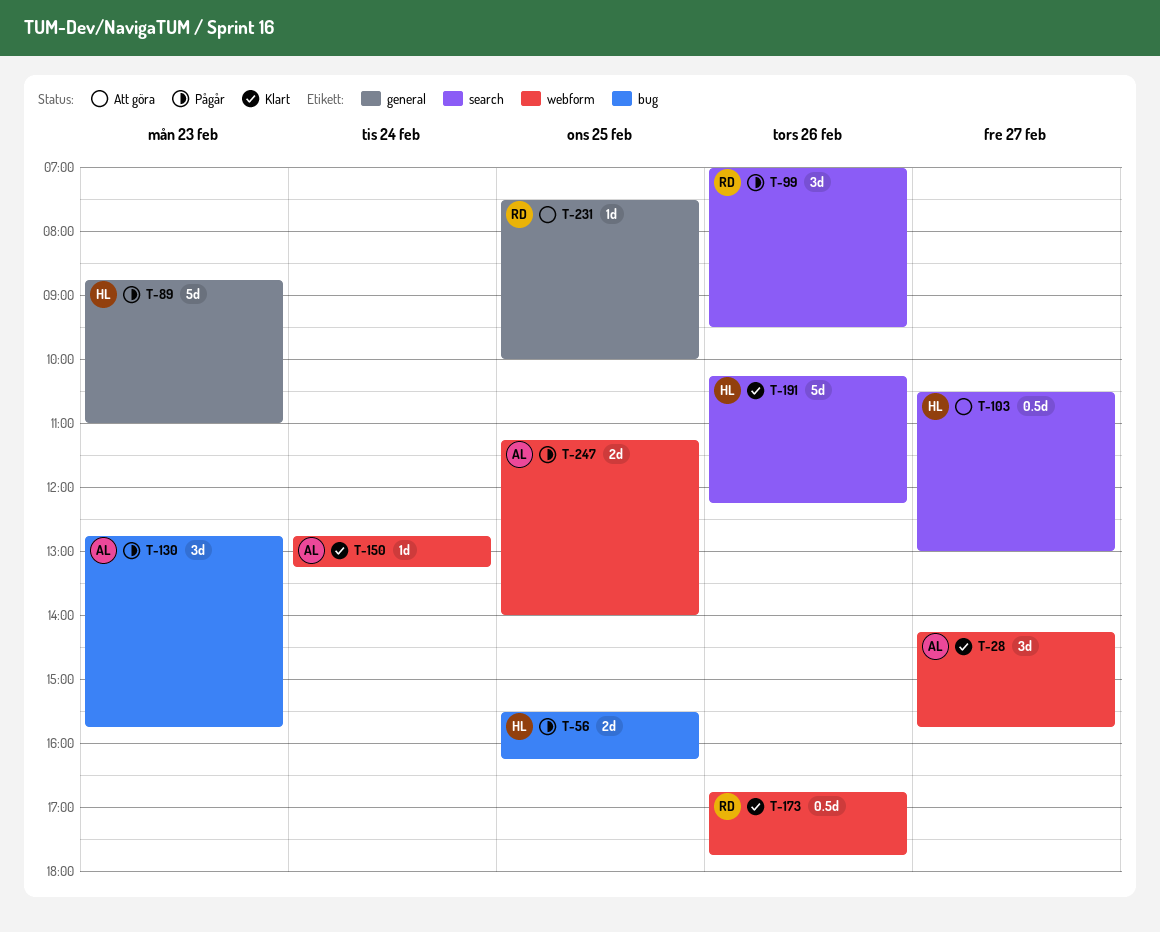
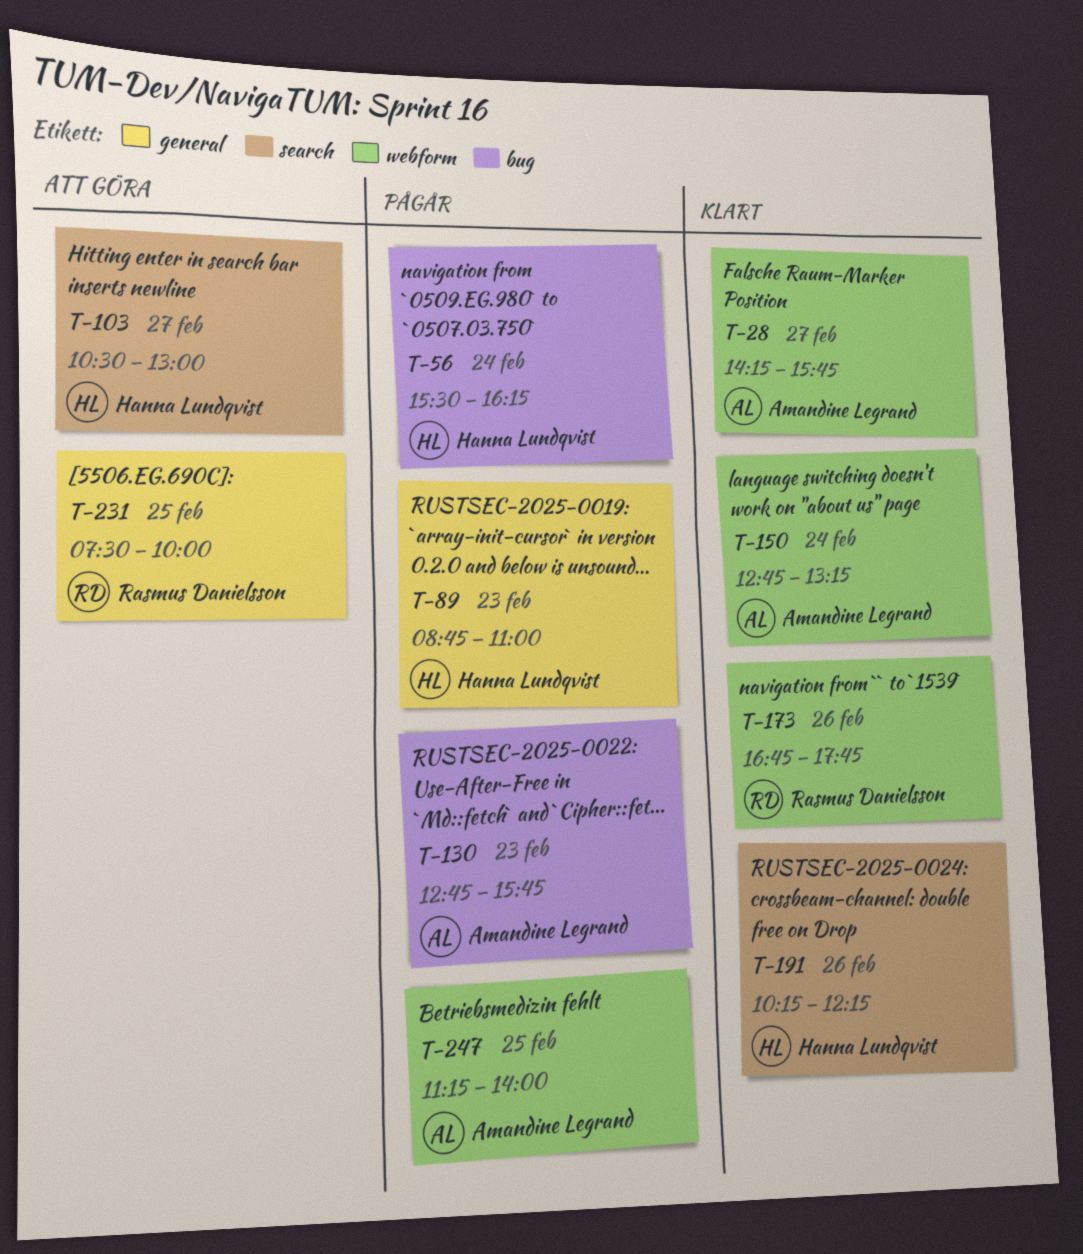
T-56, day: Feb 25 -> Feb 24
T-99: present -> none

